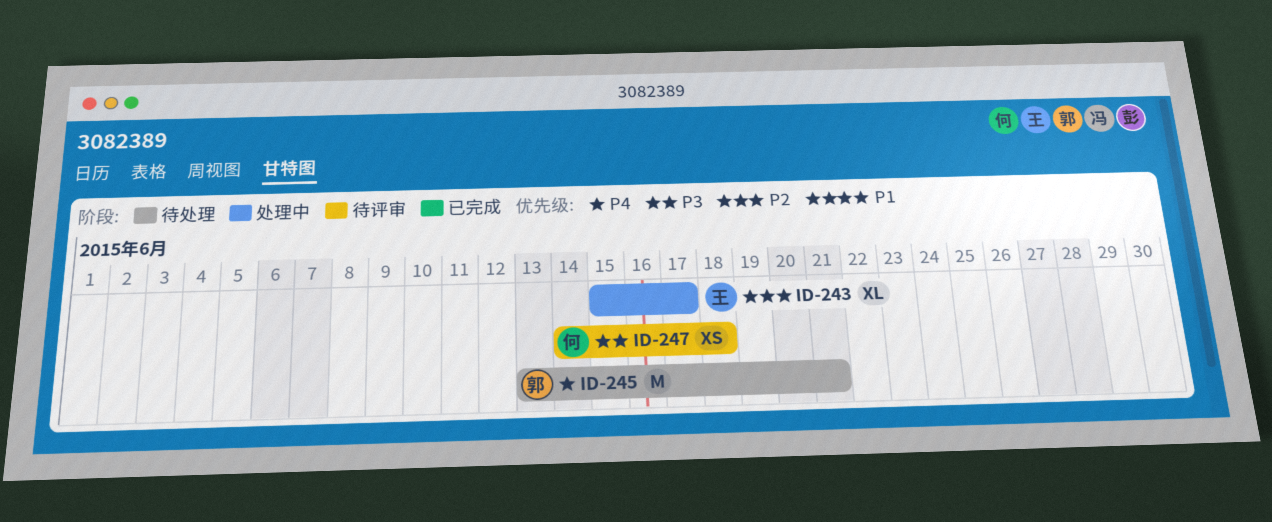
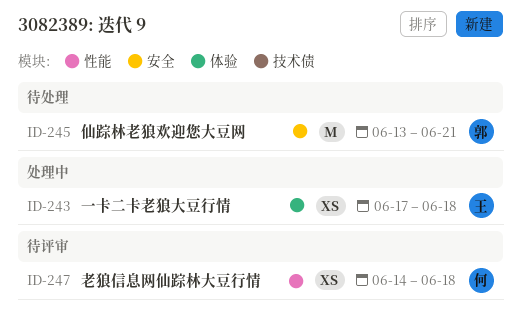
ID-243, estimate: XL -> XS
ID-243, start: Jun 15 -> Jun 17
ID-243, due: Jun 17 -> Jun 18

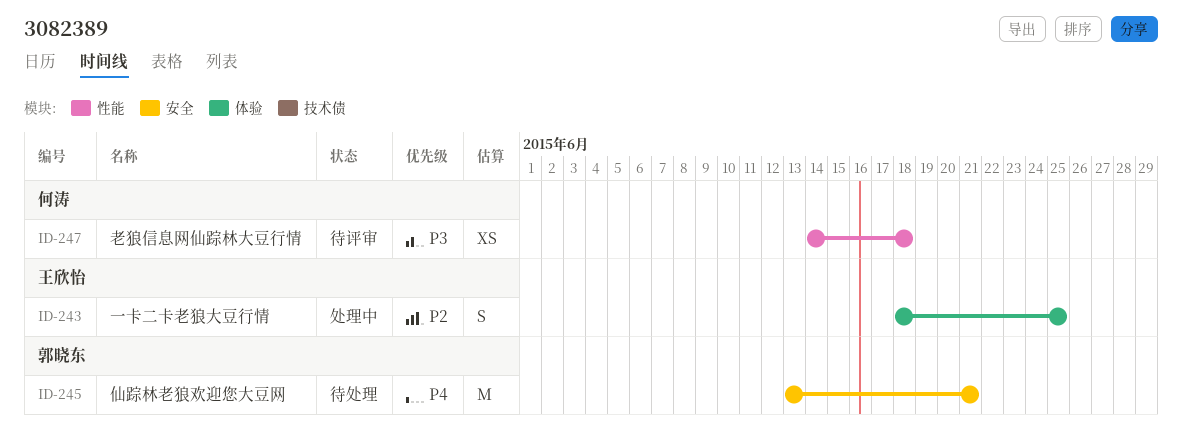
ID-243, estimate: XS -> S
ID-243, start: Jun 17 -> Jun 18
ID-243, due: Jun 18 -> Jun 25

